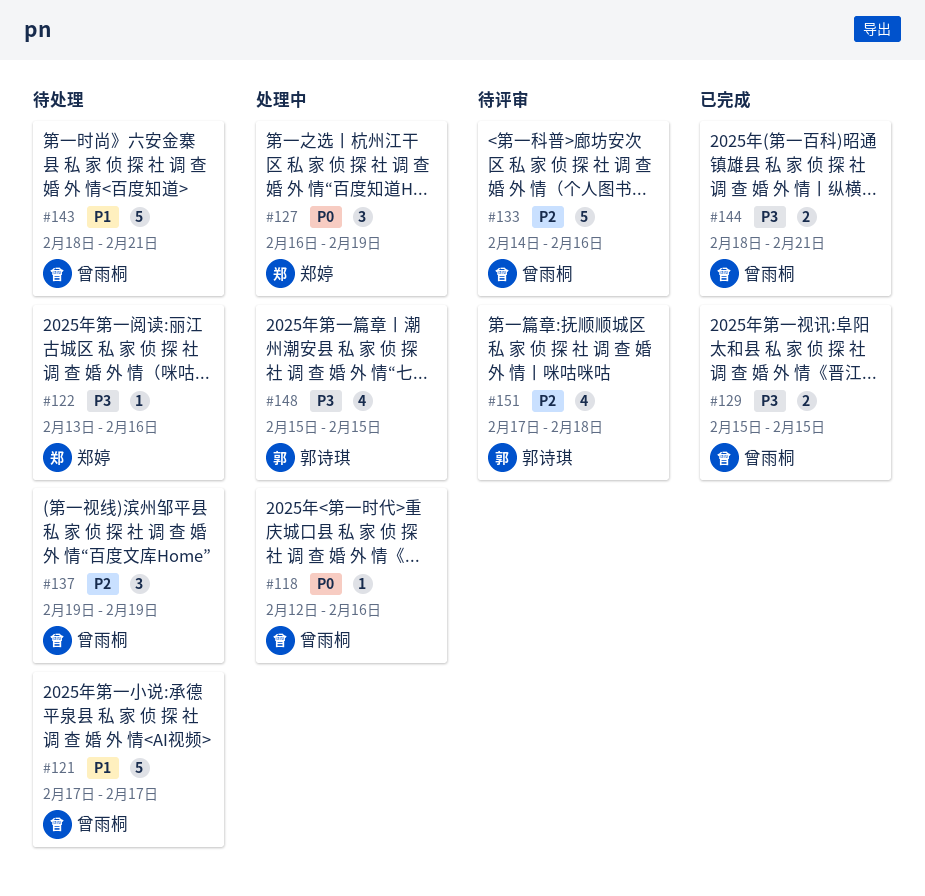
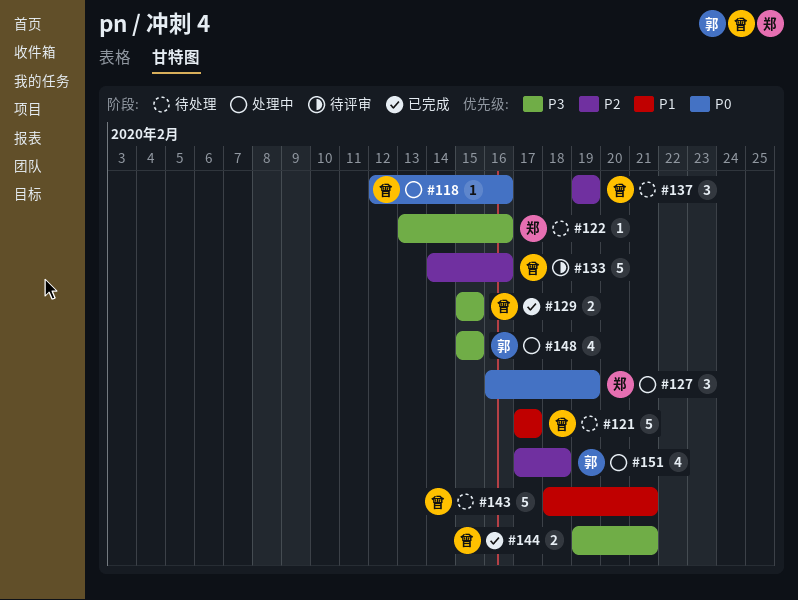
#144, start: Feb 18 -> Feb 19
#151, status: 待评审 -> 处理中

